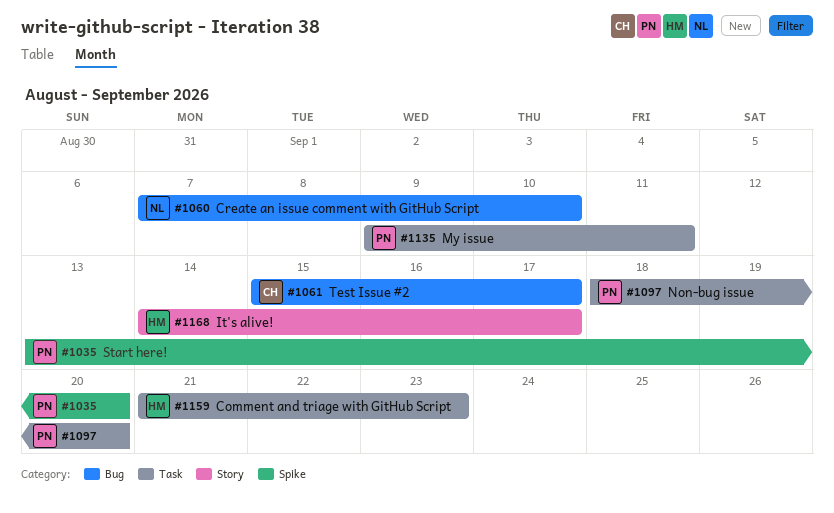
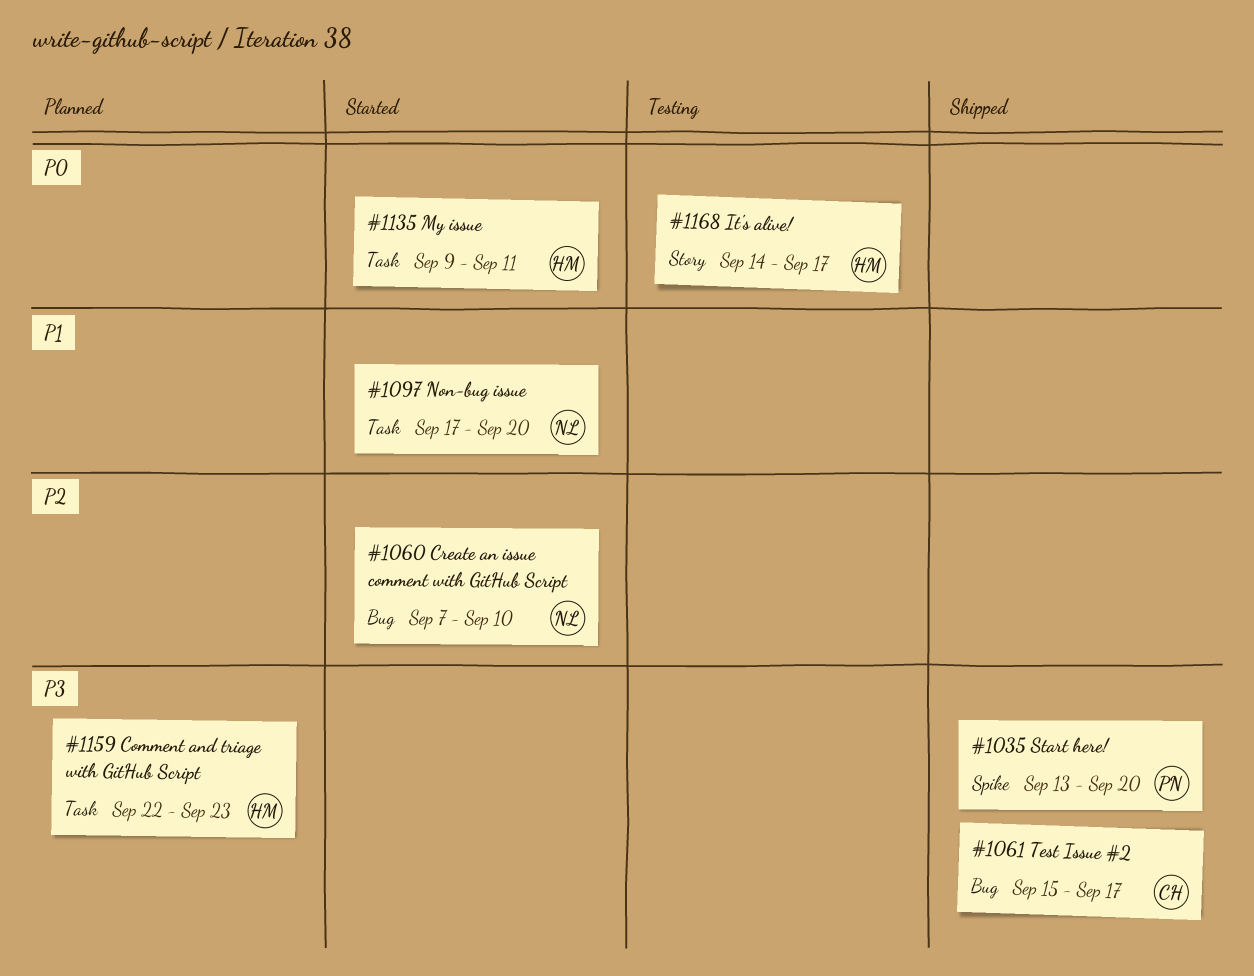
#1097, owner: PN -> NL
#1097, start: Sep 18 -> Sep 17
#1135, owner: PN -> HM
#1159, start: Sep 21 -> Sep 22

